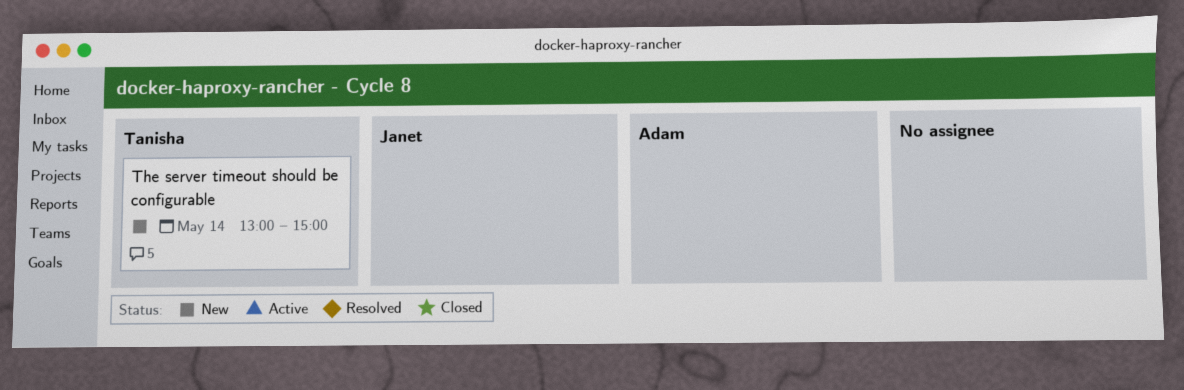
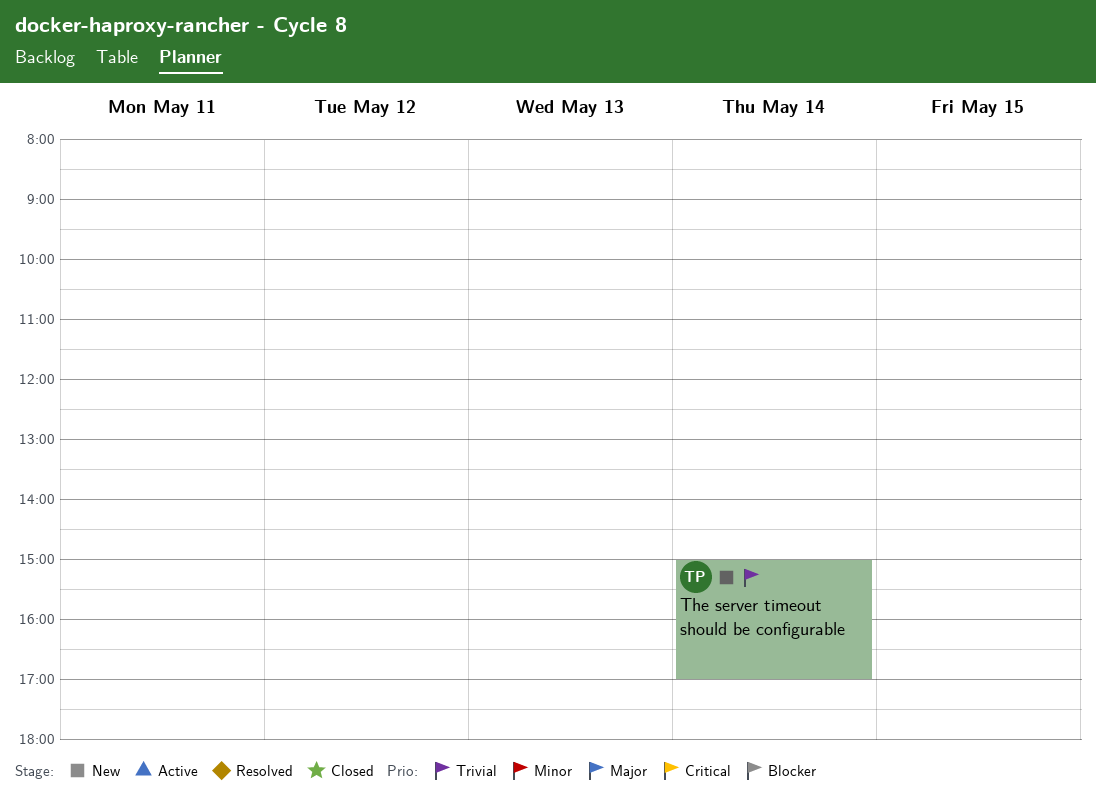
The server timeout should be configurable, begins: 13:00 -> 15:00
The server timeout should be configurable, ends: 15:00 -> 17:00

